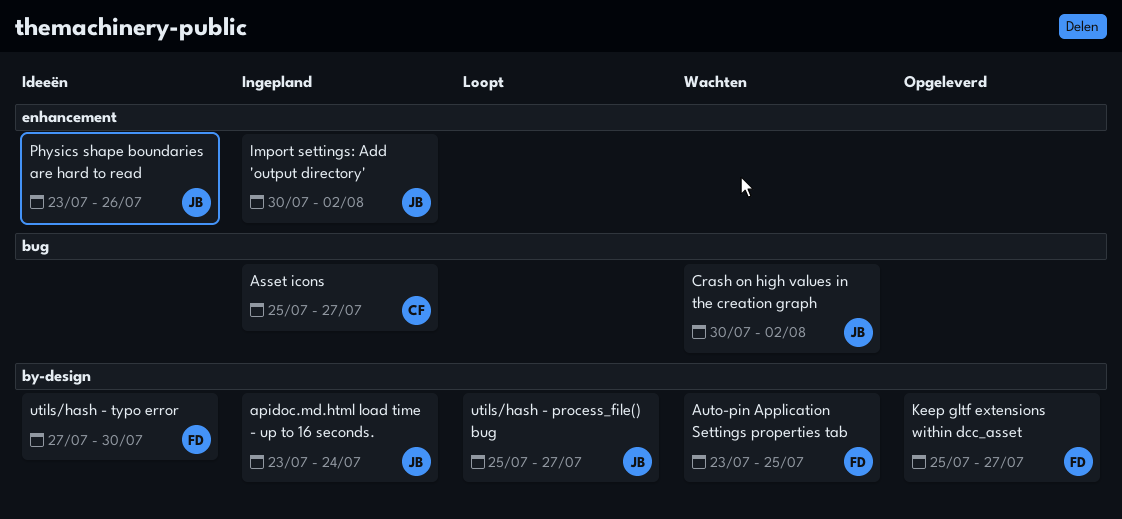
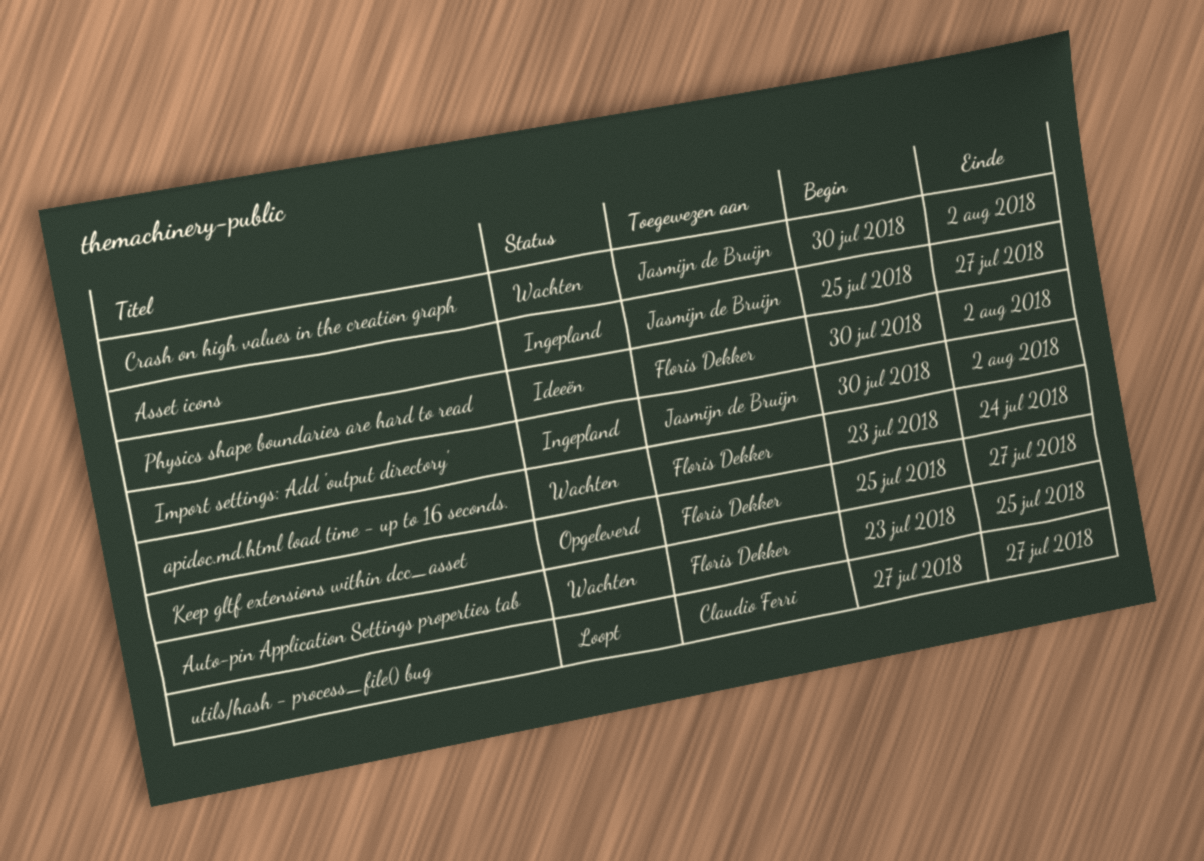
apidoc.md.html load time - up to 16 seconds., status: Ingepland -> Wachten
apidoc.md.html load time - up to 16 seconds., owner: Jasmijn de Bruijn -> Floris Dekker
Asset icons, owner: Claudio Ferri -> Jasmijn de Bruijn
Physics shape boundaries are hard to read, owner: Jasmijn de Bruijn -> Floris Dekker
Physics shape boundaries are hard to read, start: Jul 23 -> Jul 30
Physics shape boundaries are hard to read, due: Jul 26 -> Aug 2
utils/hash - process_file() bug, owner: Jasmijn de Bruijn -> Claudio Ferri
utils/hash - process_file() bug, start: Jul 25 -> Jul 27
utils/hash - typo error: present -> none

